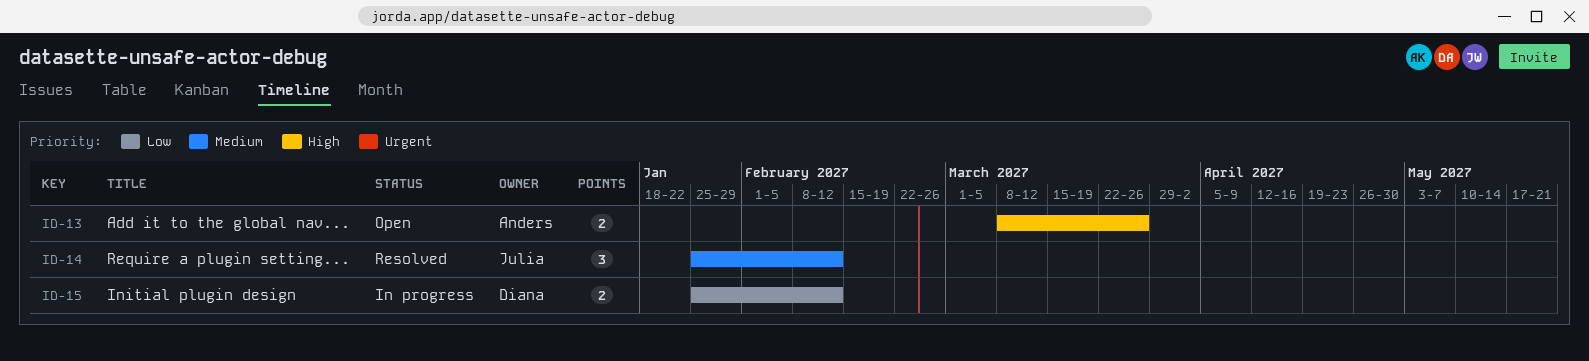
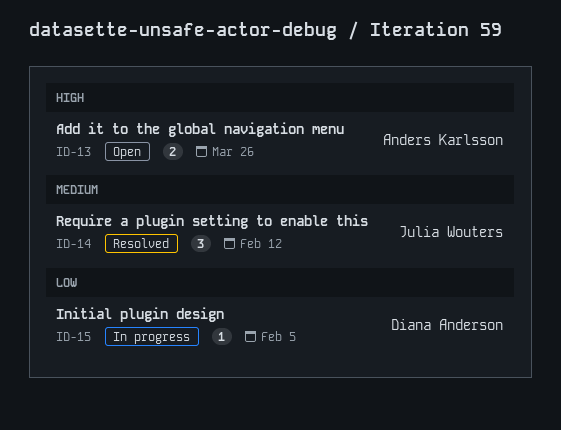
ID-15, estimate: 2 -> 1
ID-15, due: Feb 12 -> Feb 5

